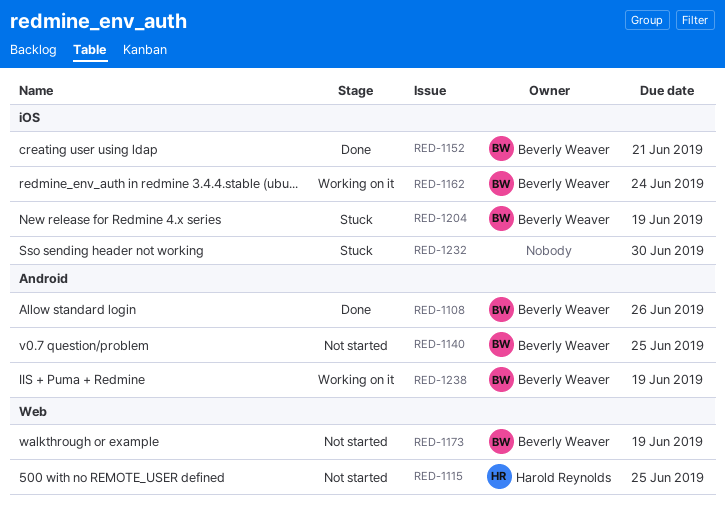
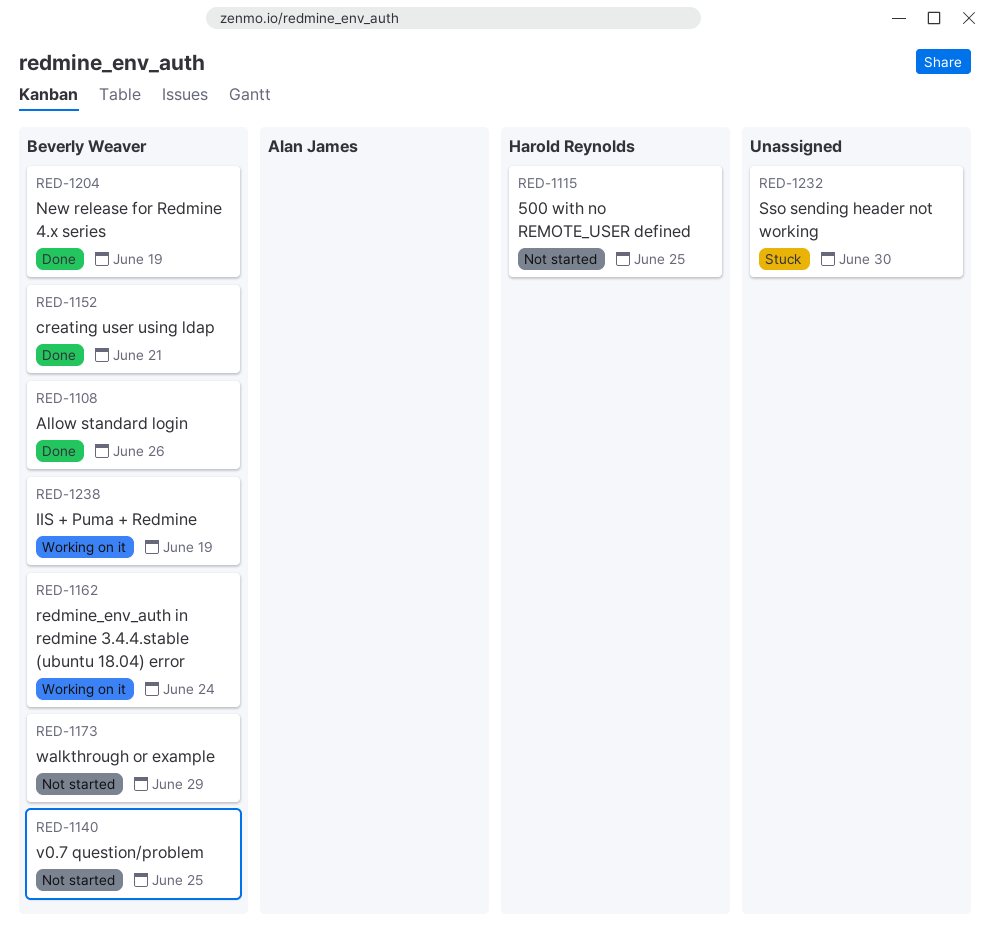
RED-1173, due: Jun 19 -> Jun 29
RED-1204, status: Stuck -> Done

